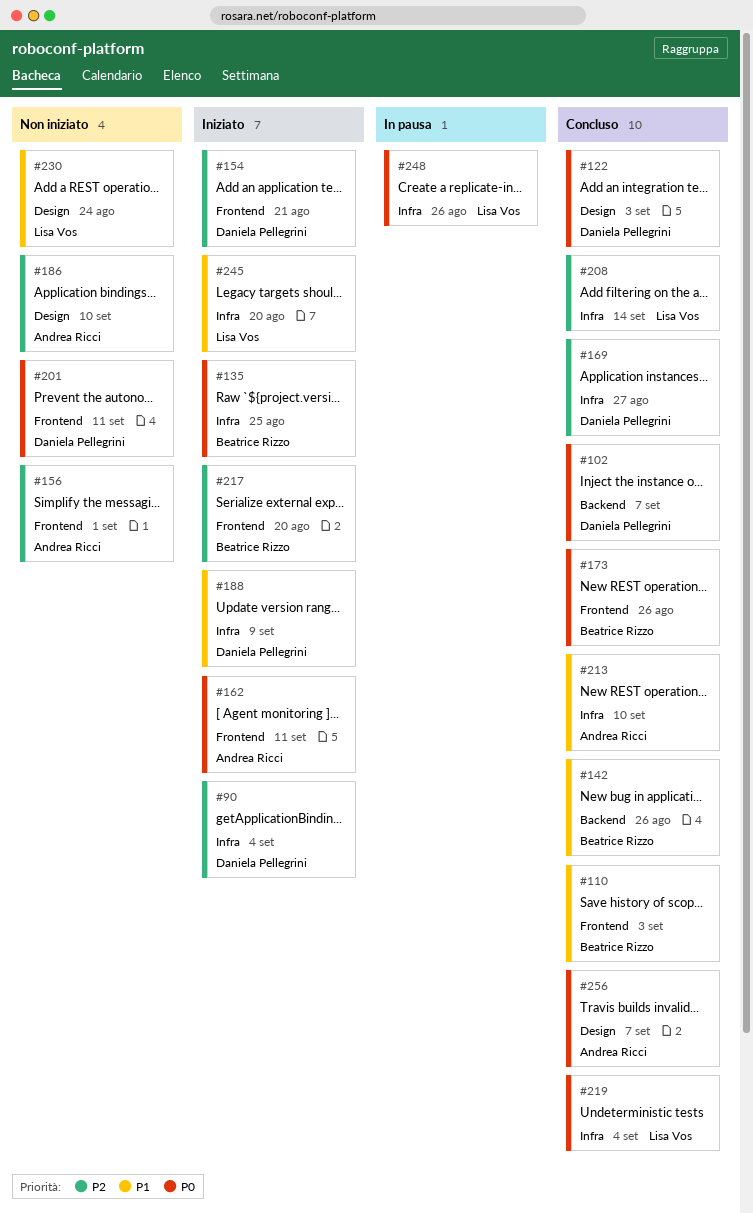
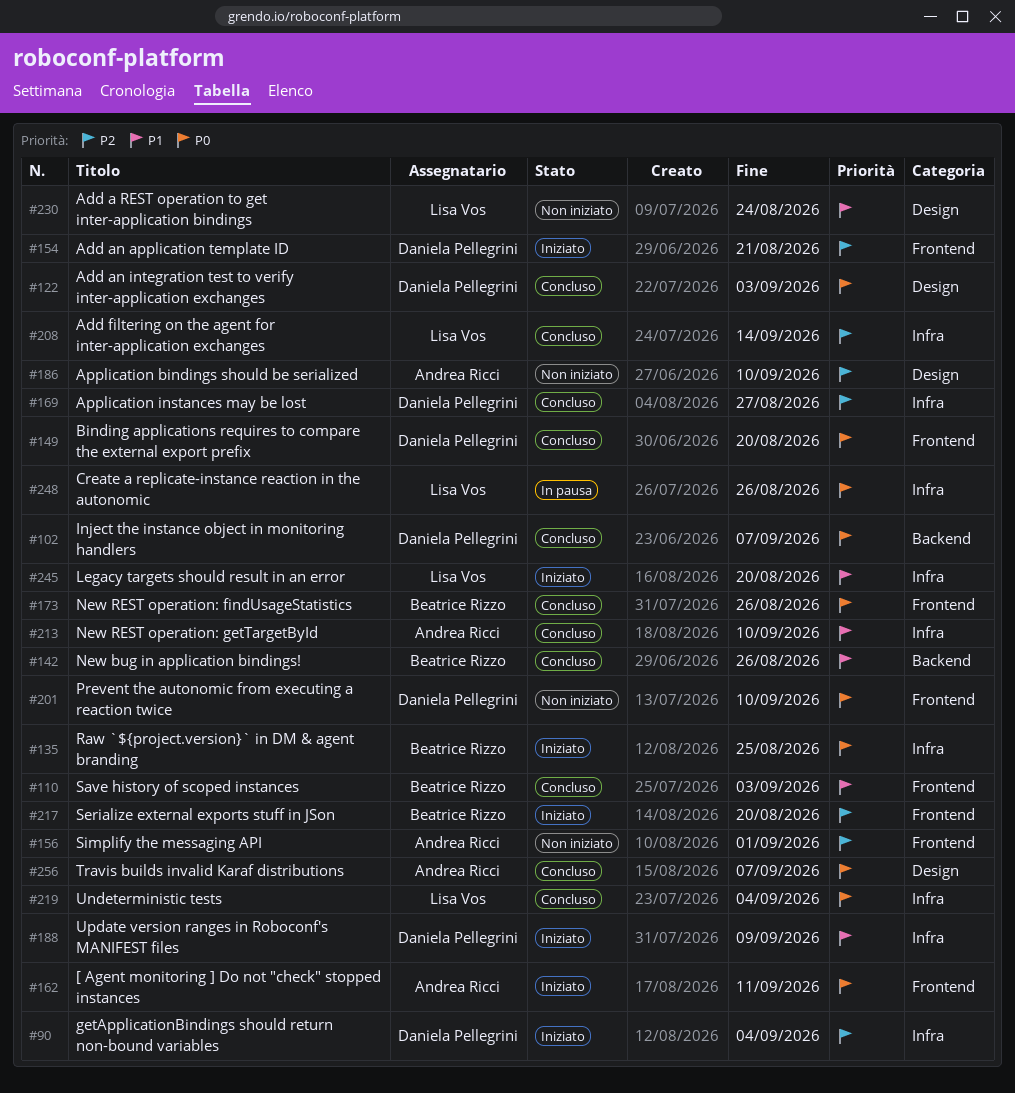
#149: none -> present
#201, due: Sep 11 -> Sep 10

